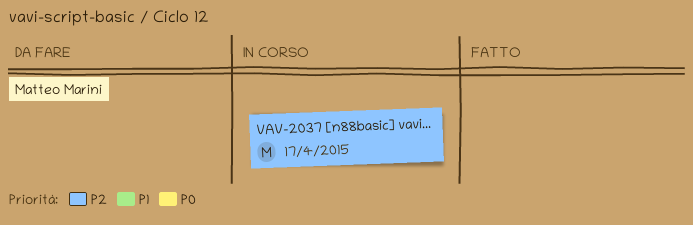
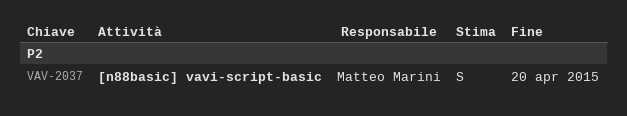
VAV-2037, estimate: M -> S
VAV-2037, due: Apr 17 -> Apr 20

